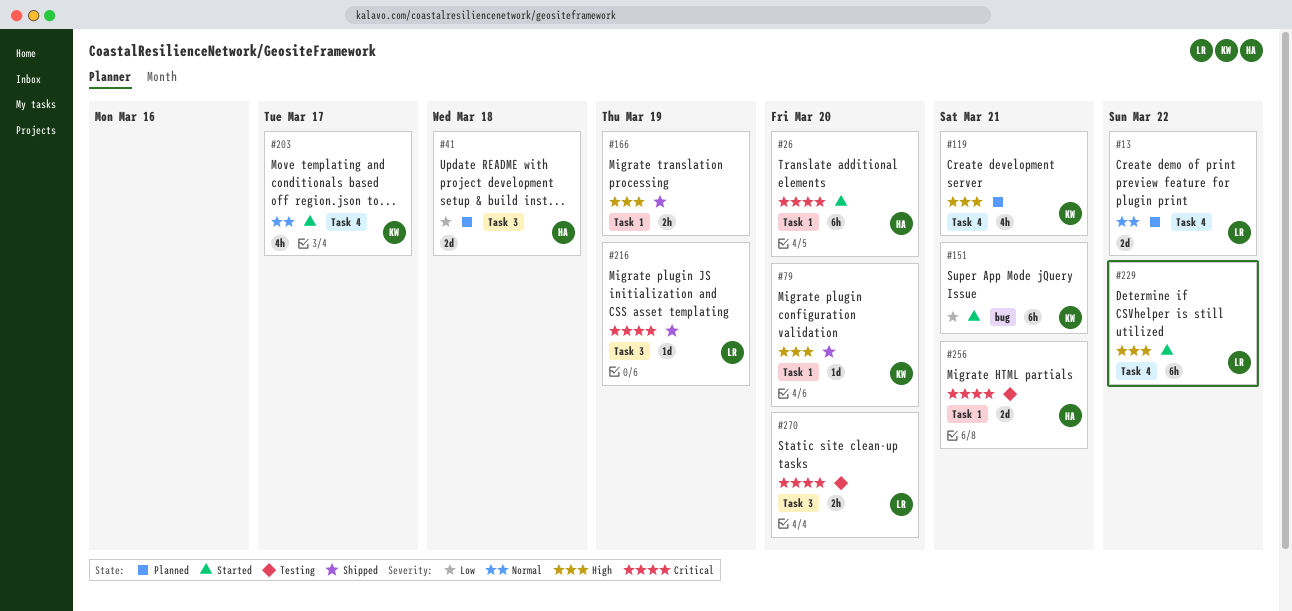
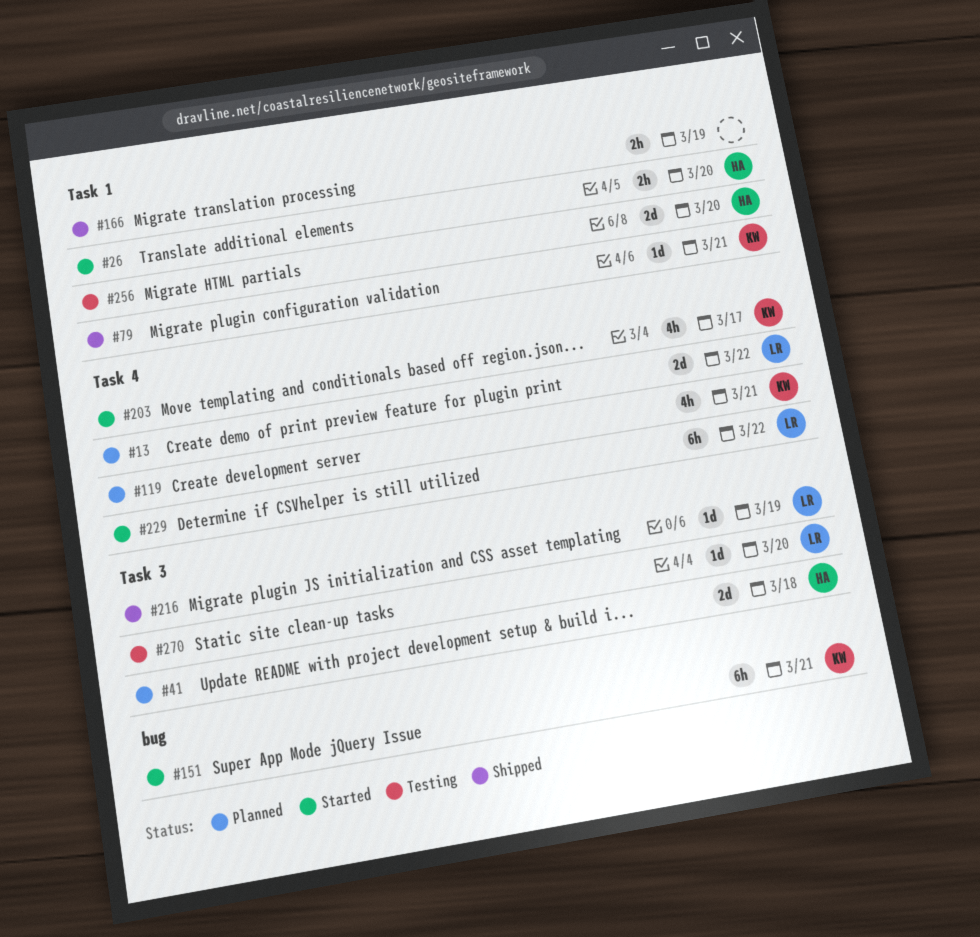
#26, estimate: 6h -> 2h
#79, due: Mar 20 -> Mar 21
#256, due: Mar 21 -> Mar 20
#270, estimate: 2h -> 1d

